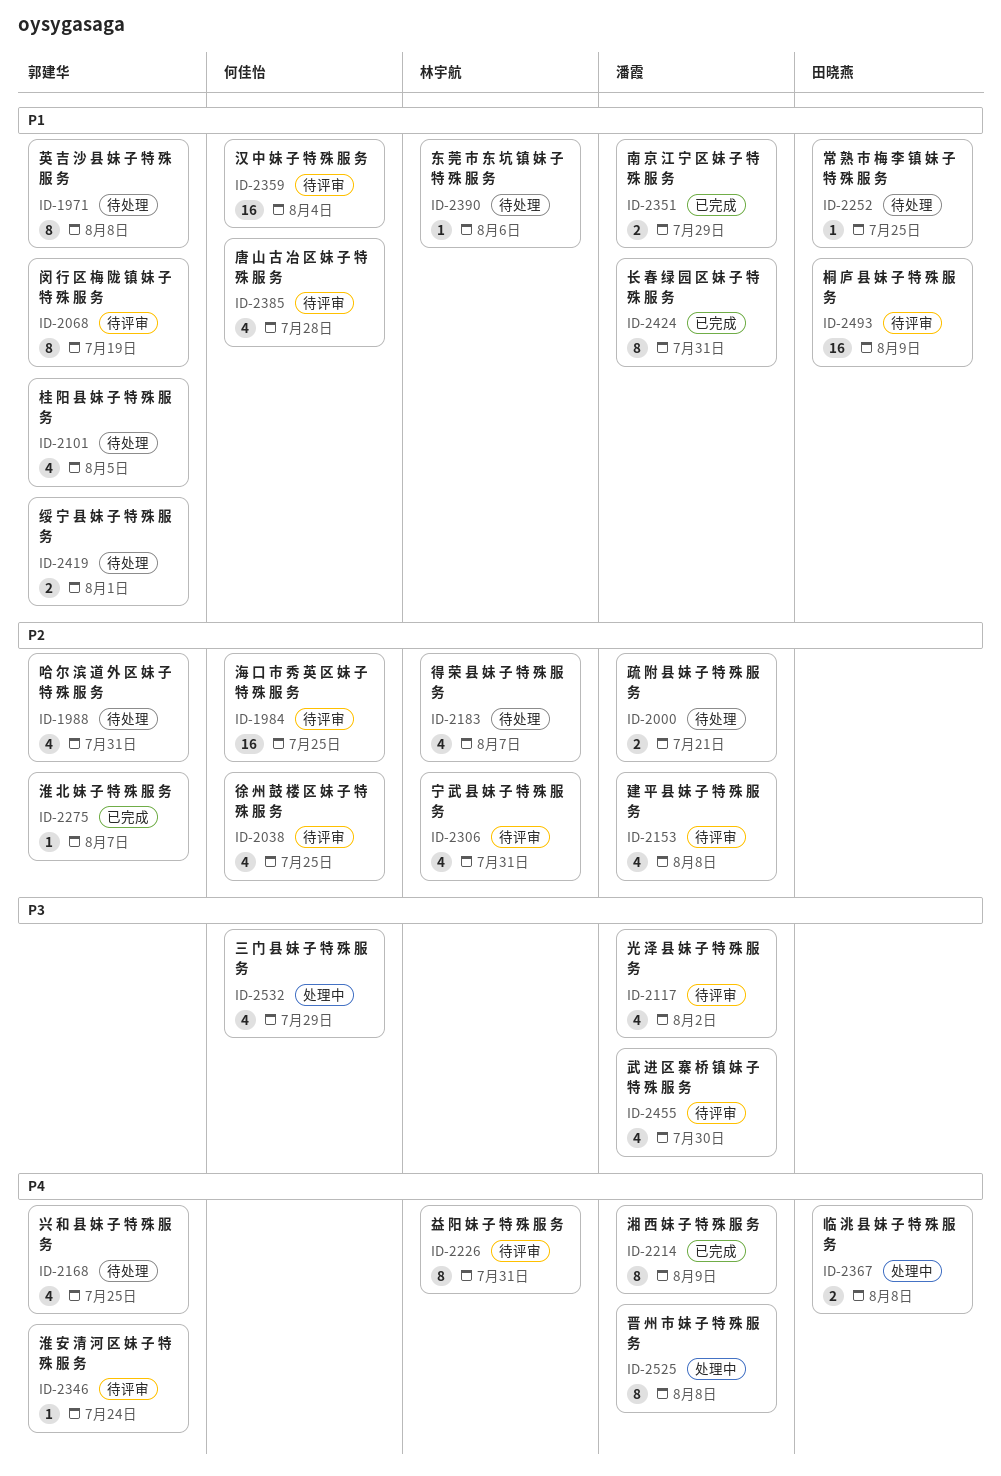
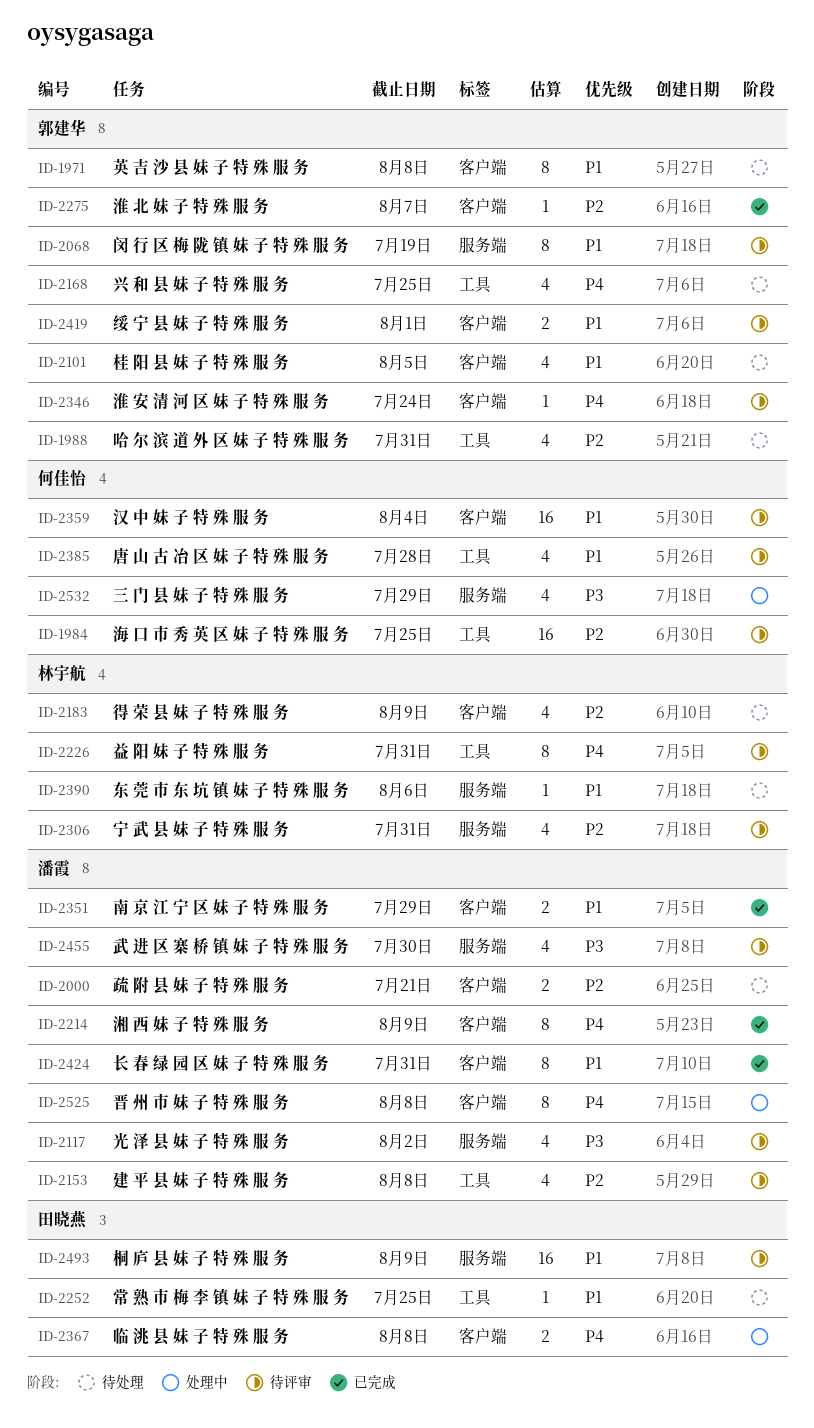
ID-2038: present -> none
ID-2183, due: Aug 7 -> Aug 9
ID-2419, status: 待处理 -> 待评审

